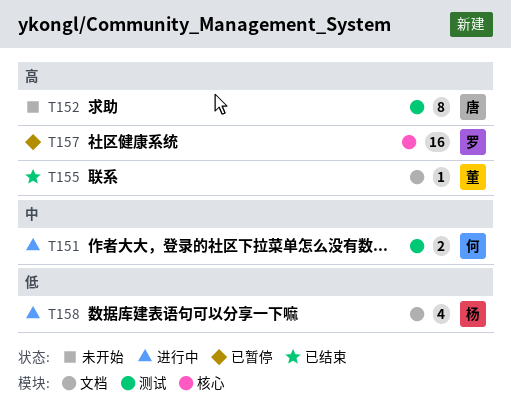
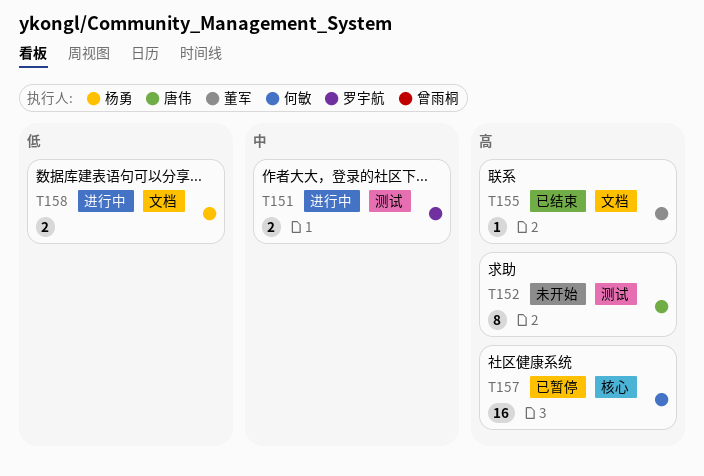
T151, owner: 何敏 -> 罗宇航
T157, owner: 罗宇航 -> 何敏
T158, estimate: 4 -> 2

